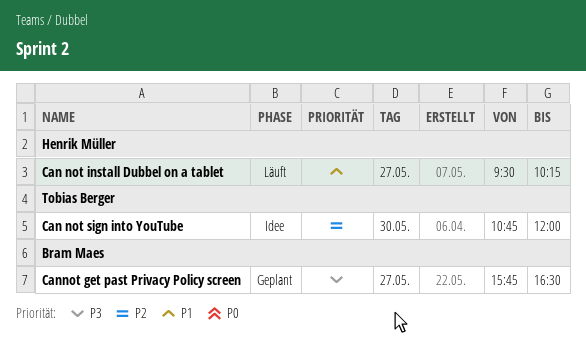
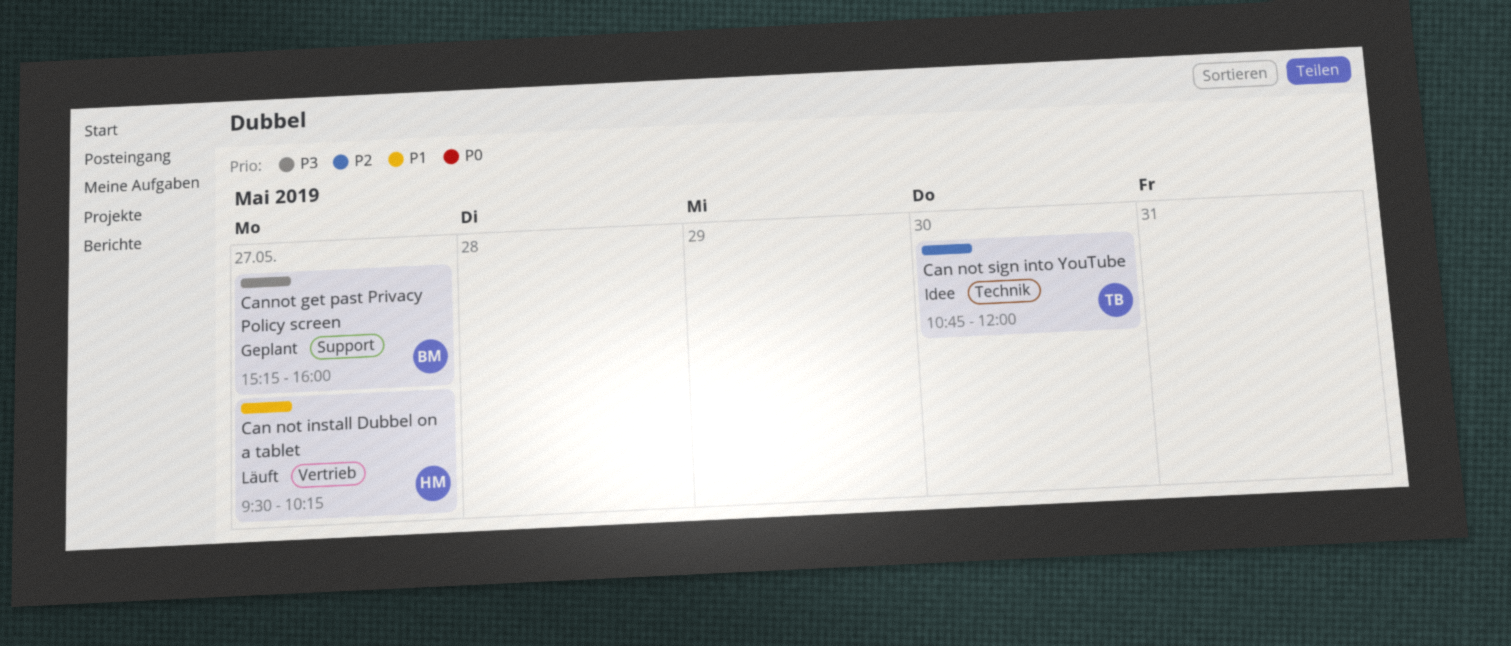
Cannot get past Privacy Policy screen, begins: 15:45 -> 15:15
Cannot get past Privacy Policy screen, ends: 16:30 -> 16:00

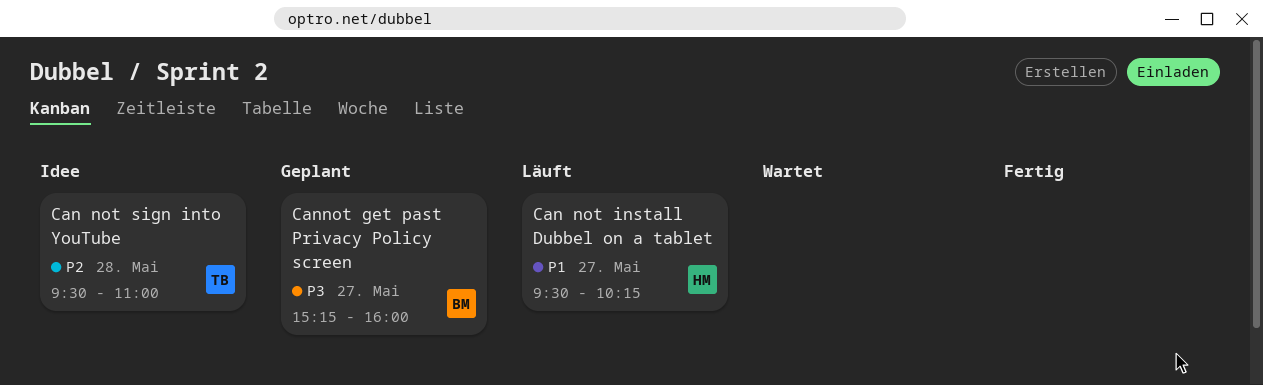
Can not sign into YouTube, day: May 30 -> May 28
Can not sign into YouTube, begins: 10:45 -> 09:30
Can not sign into YouTube, ends: 12:00 -> 11:00

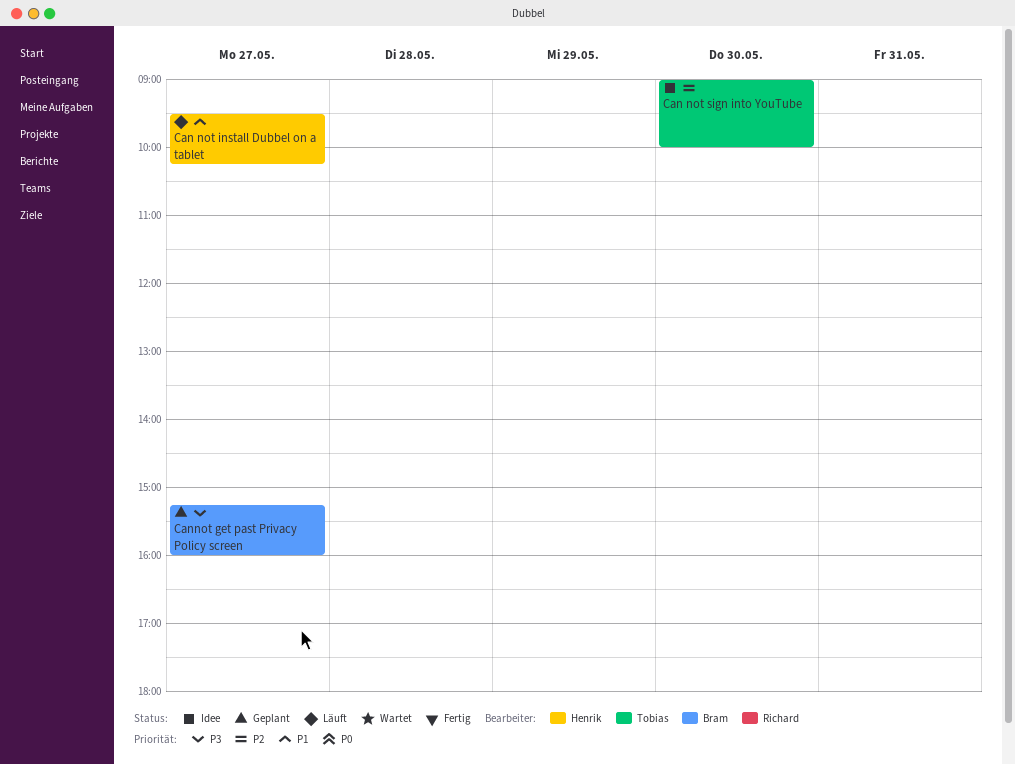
Can not sign into YouTube, day: May 28 -> May 30
Can not sign into YouTube, begins: 09:30 -> 09:00
Can not sign into YouTube, ends: 11:00 -> 10:00

